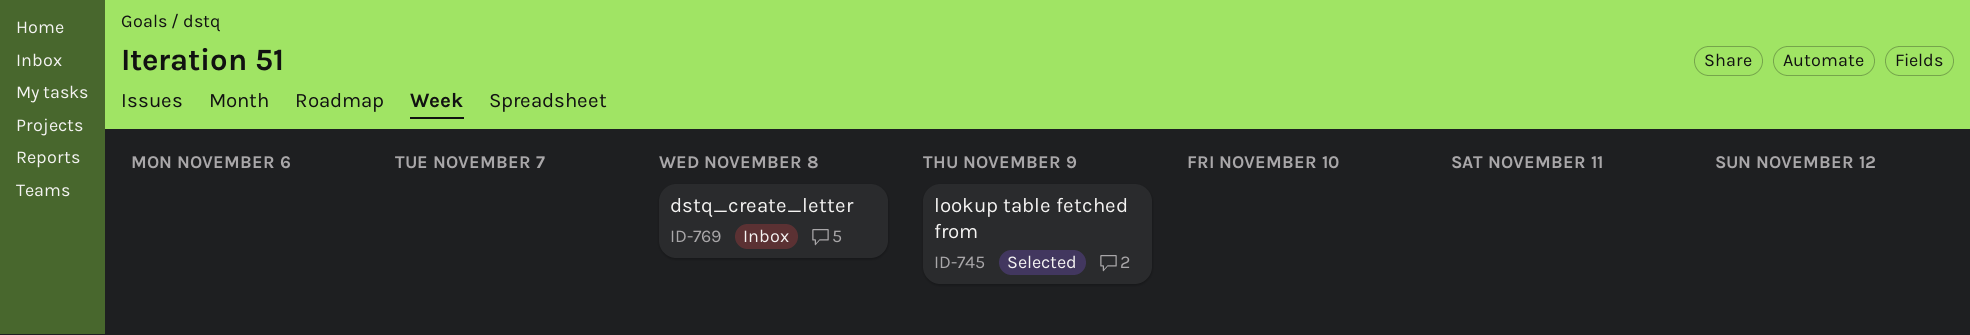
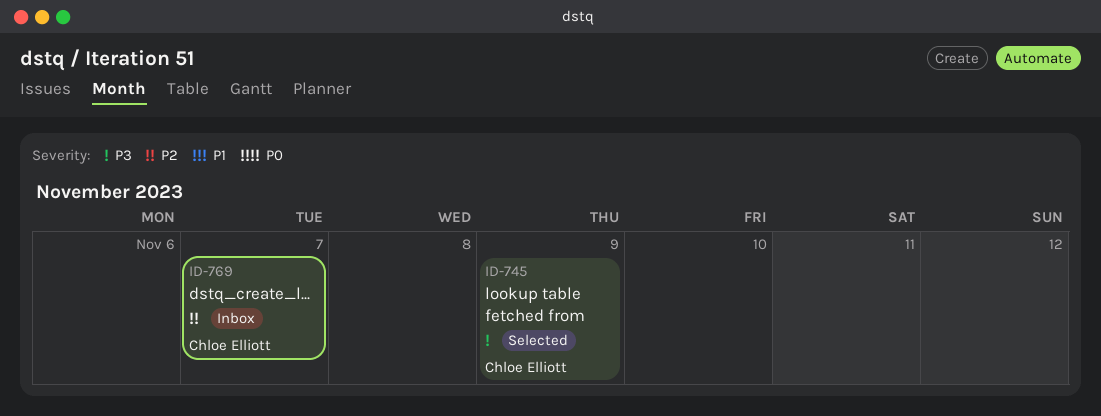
ID-769, due: Nov 8 -> Nov 7

